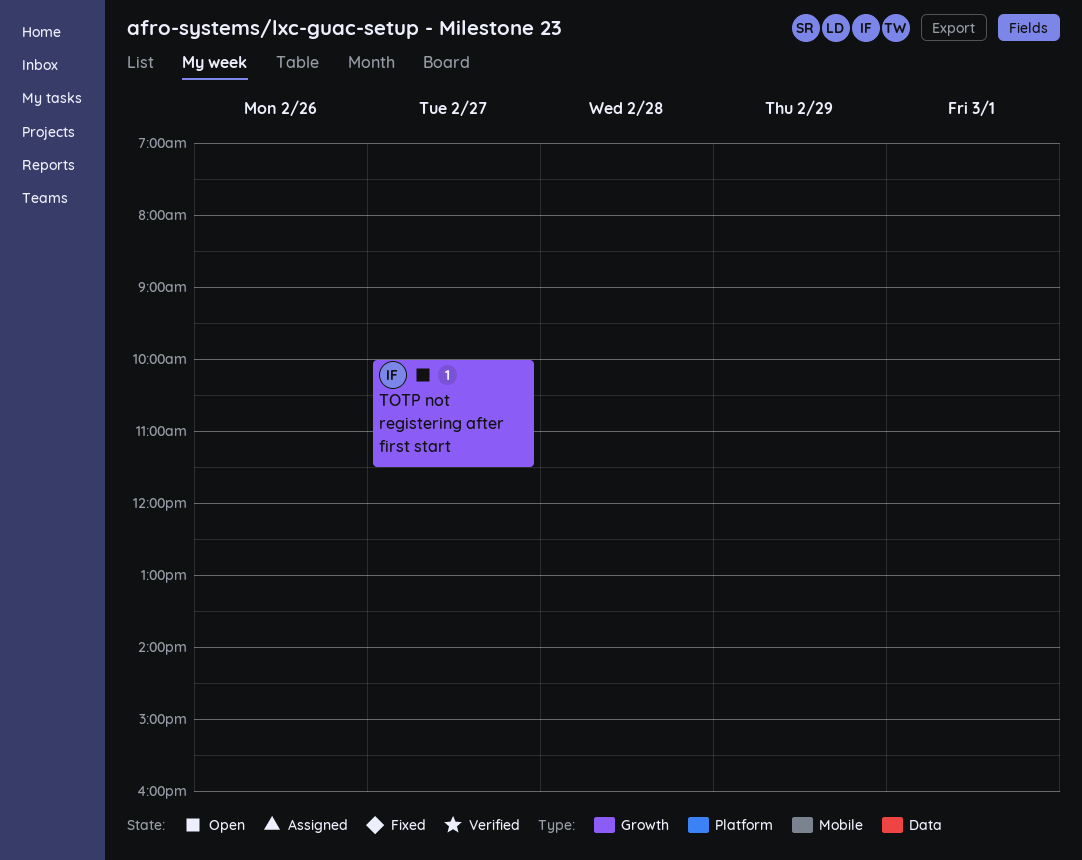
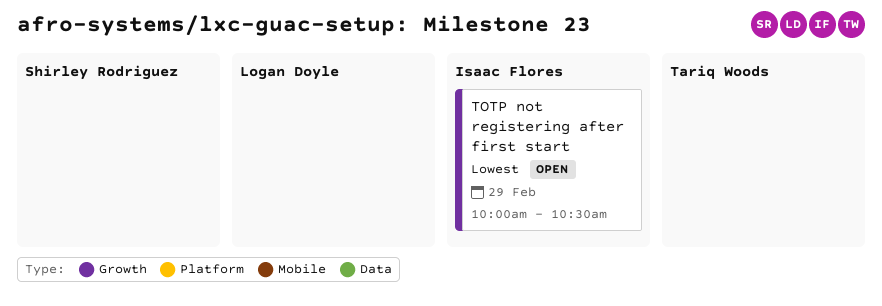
TOTP not registering after first start, day: Feb 27 -> Feb 29
TOTP not registering after first start, ends: 11:30 -> 10:30

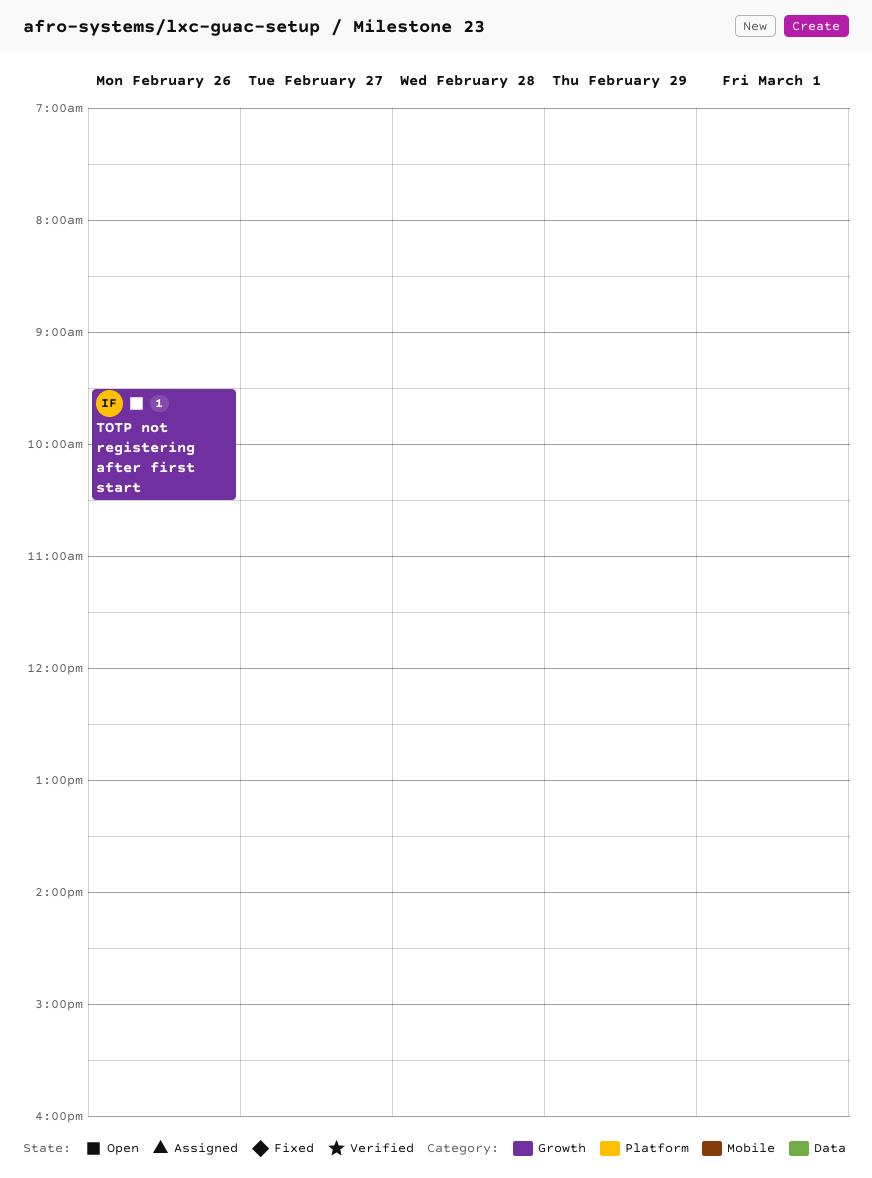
TOTP not registering after first start, day: Feb 29 -> Feb 26
TOTP not registering after first start, begins: 10:00 -> 09:30

